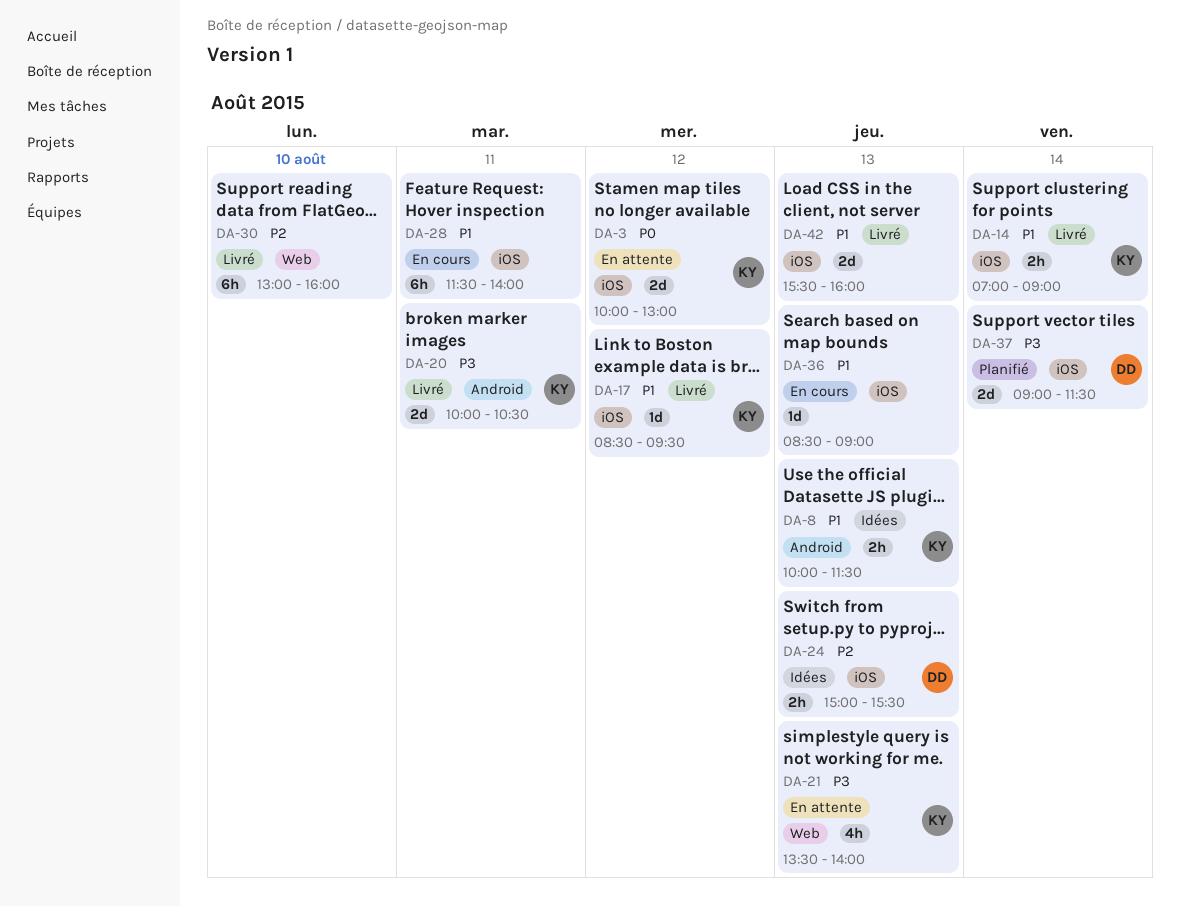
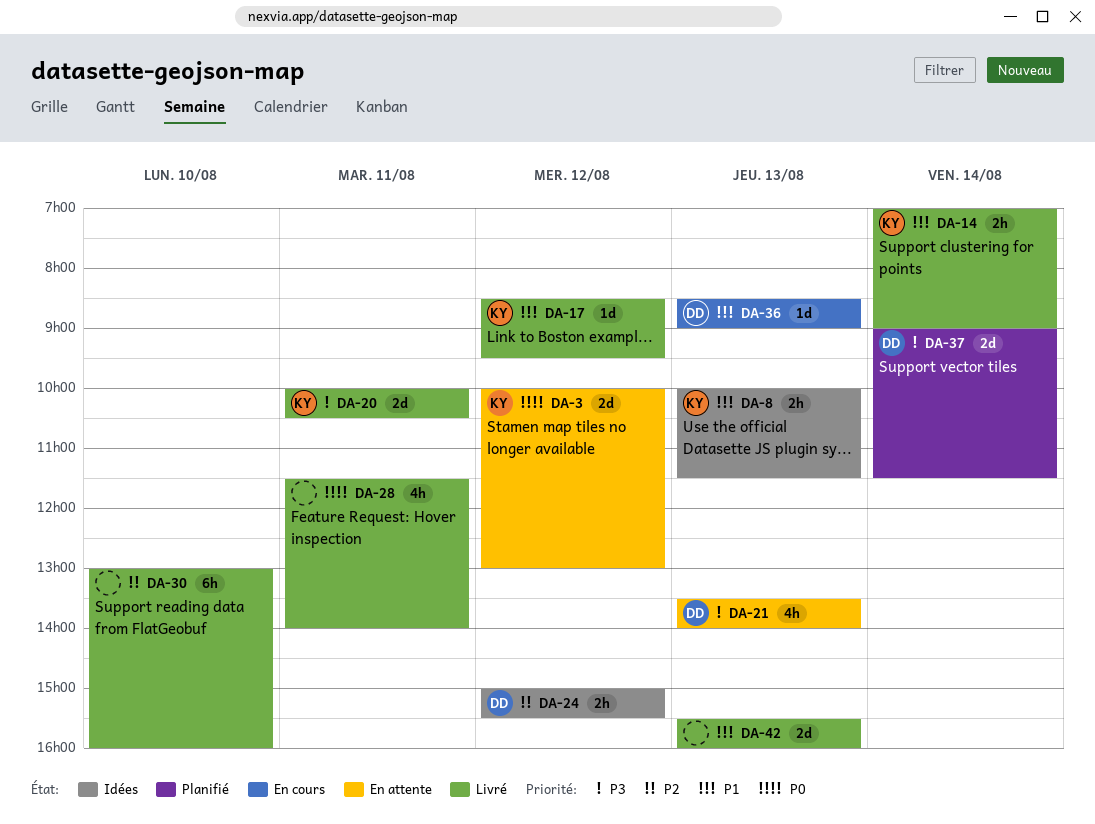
DA-21, owner: KY -> DD
DA-24, day: Aug 13 -> Aug 12
DA-28, status: En cours -> Livré
DA-28, priority: P1 -> P0
DA-28, estimate: 6h -> 4h
DA-36, owner: none -> DD

